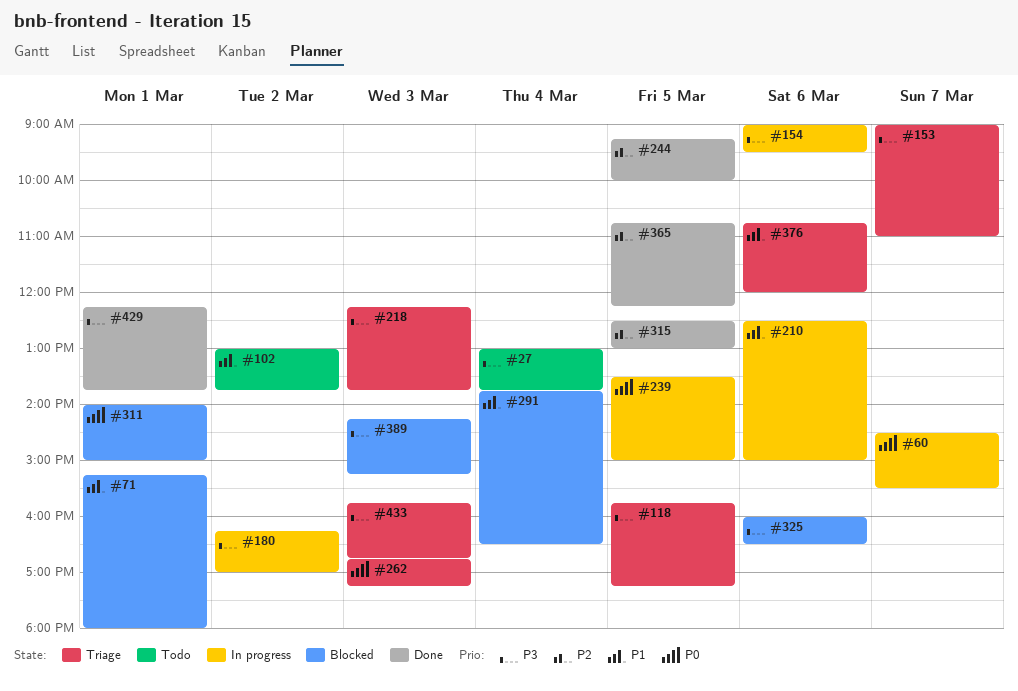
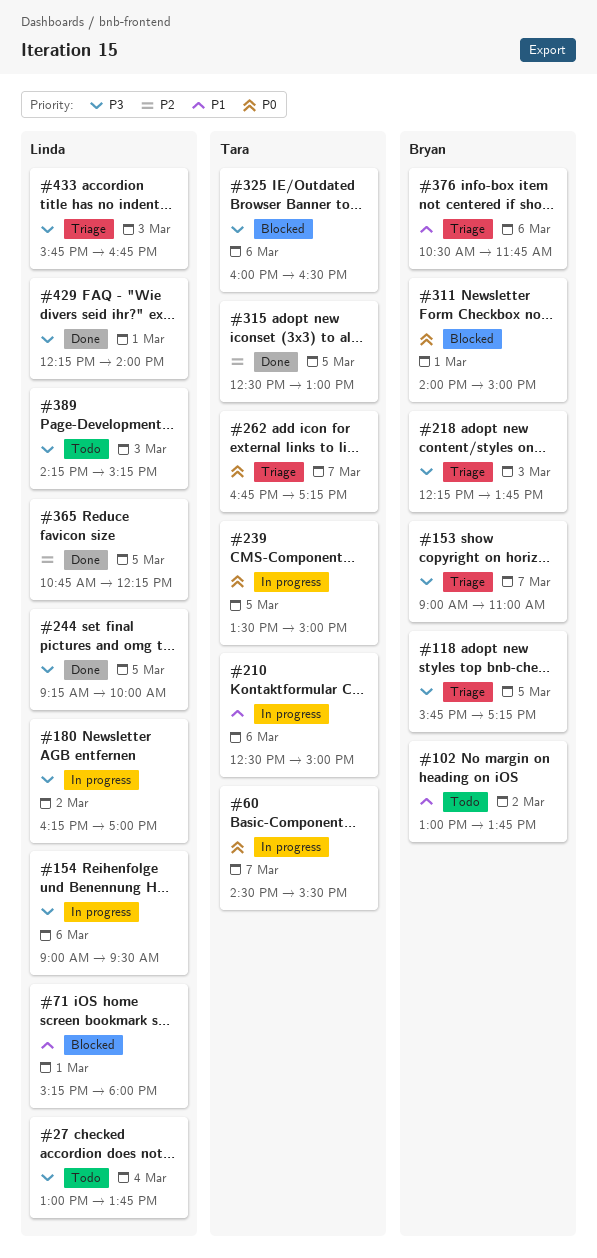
#244, priority: P2 -> P3
#262, day: Mar 3 -> Mar 7
#291: present -> none
#376, begins: 10:45 -> 10:30
#376, ends: 12:00 -> 11:45
#389, status: Blocked -> Todo
#429, ends: 13:45 -> 14:00

